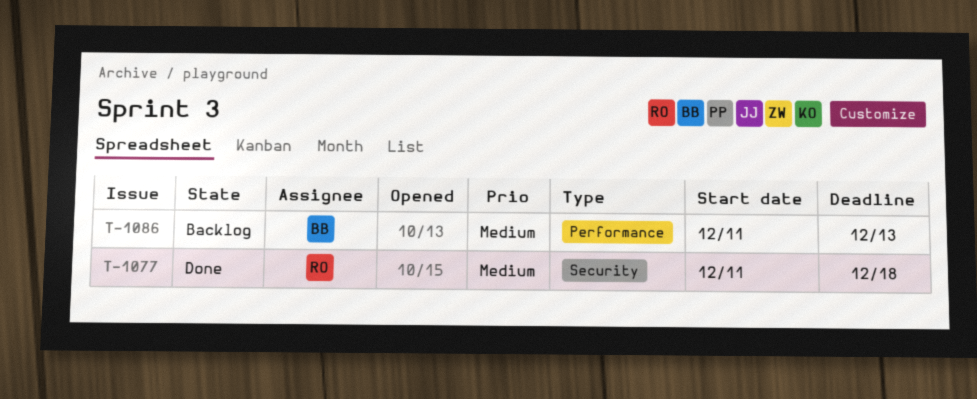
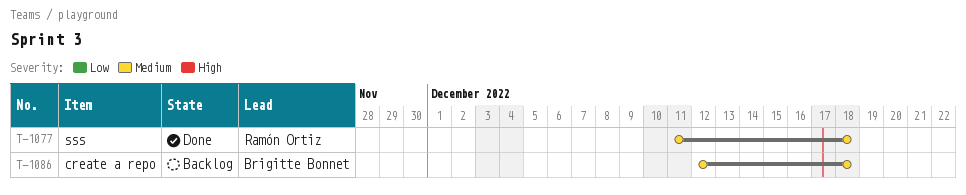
T-1086, start: Dec 11 -> Dec 12
T-1086, due: Dec 13 -> Dec 18

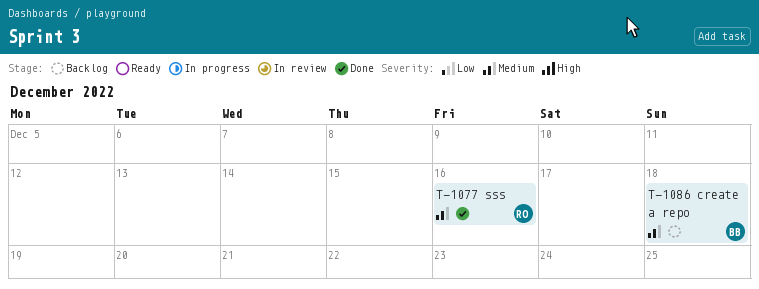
T-1077, due: Dec 18 -> Dec 16

